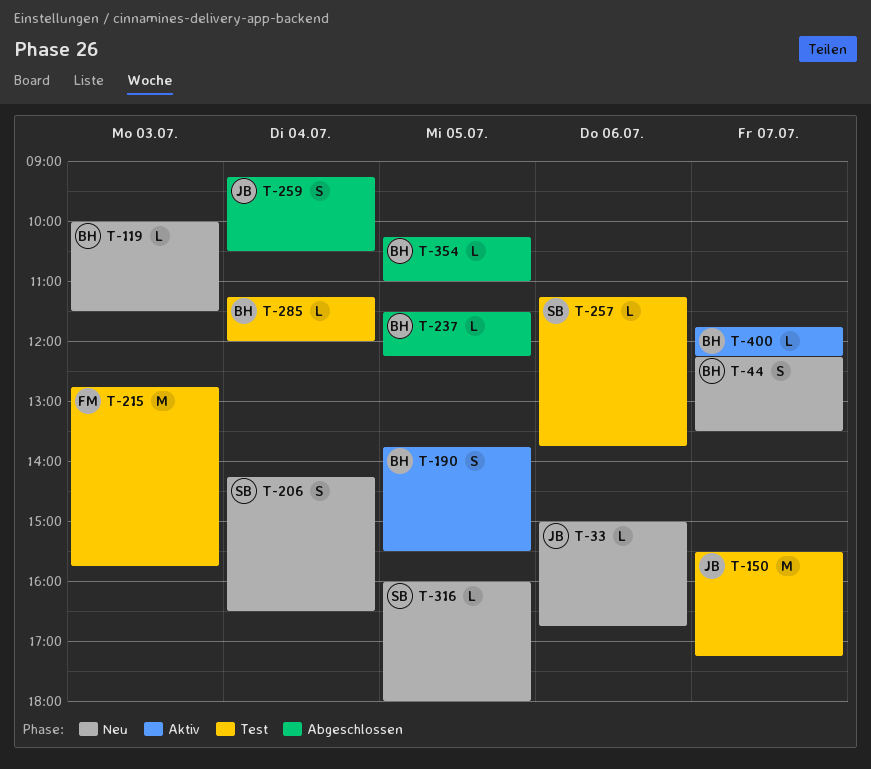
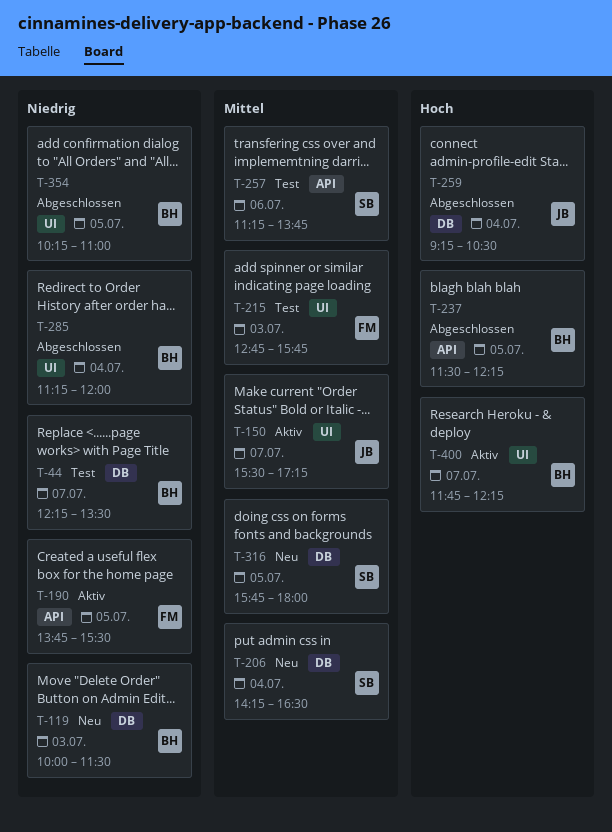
T-33: present -> none
T-44, status: Neu -> Test
T-150, status: Test -> Aktiv
T-190, owner: BH -> FM
T-285, status: Test -> Abgeschlossen
T-316, begins: 16:00 -> 15:45

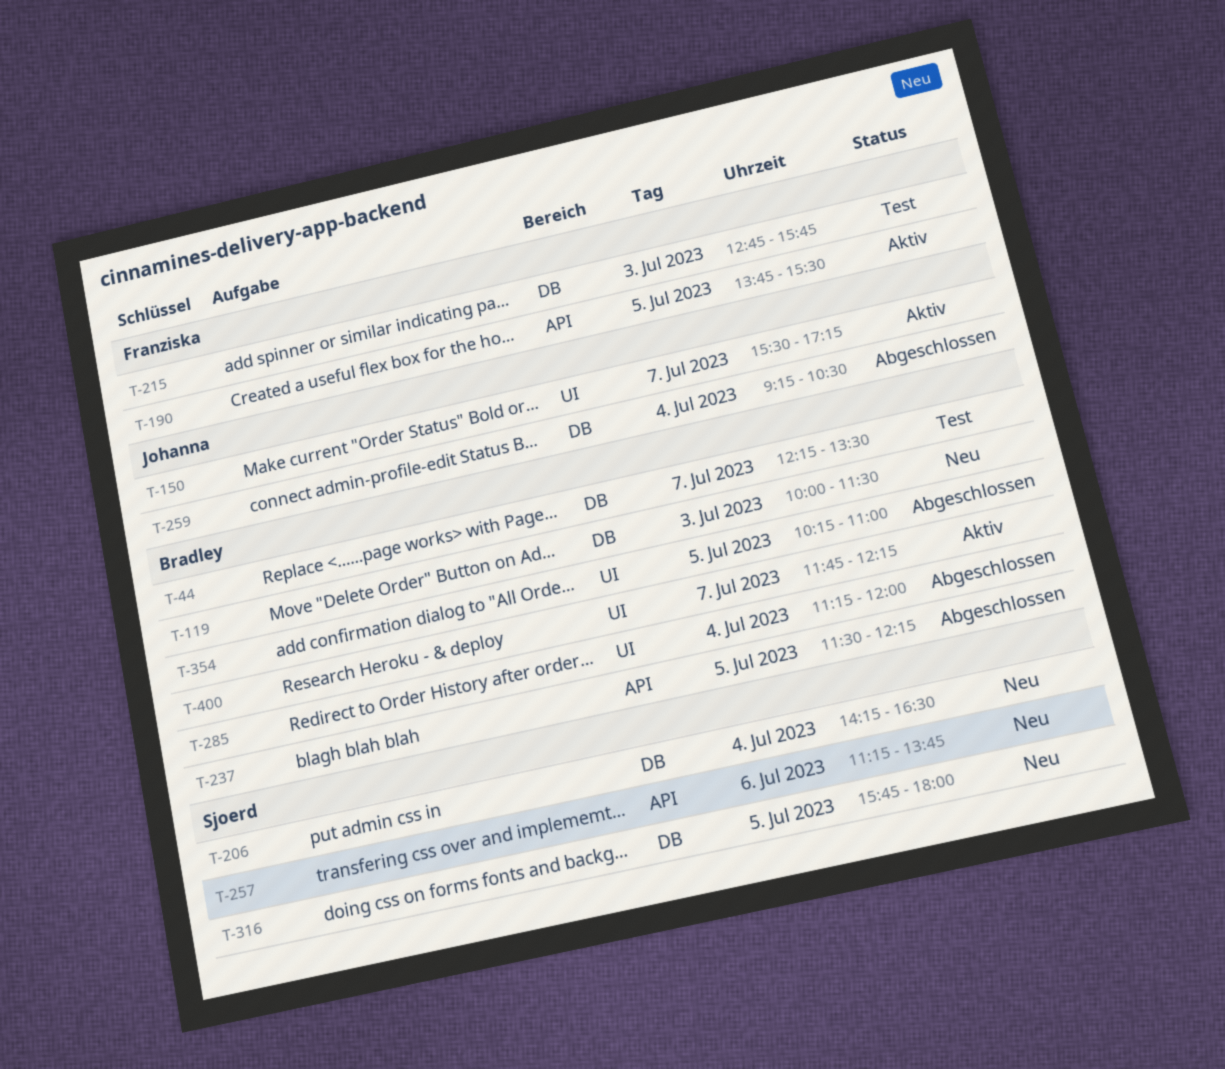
T-215, label: UI -> DB
T-257, status: Test -> Neu

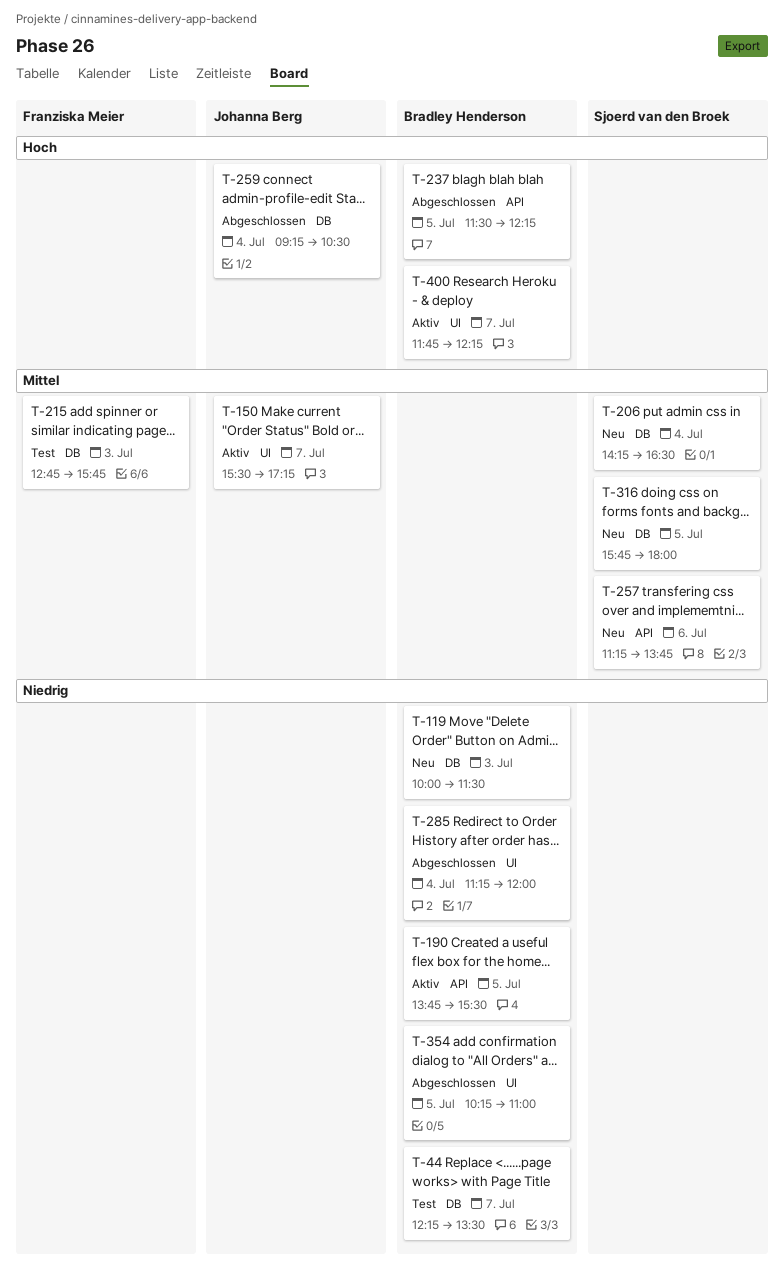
T-190, owner: Franziska Meier -> Bradley Henderson

